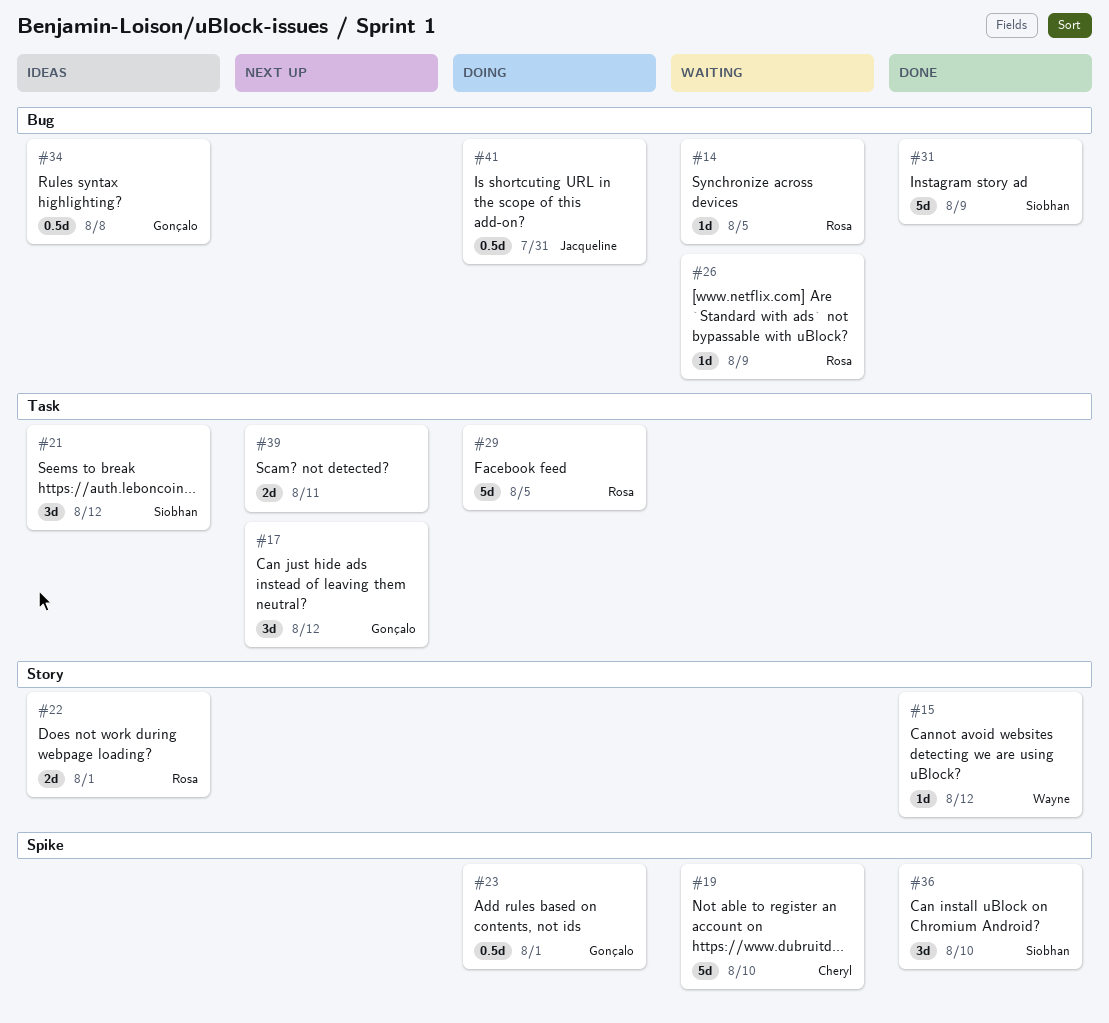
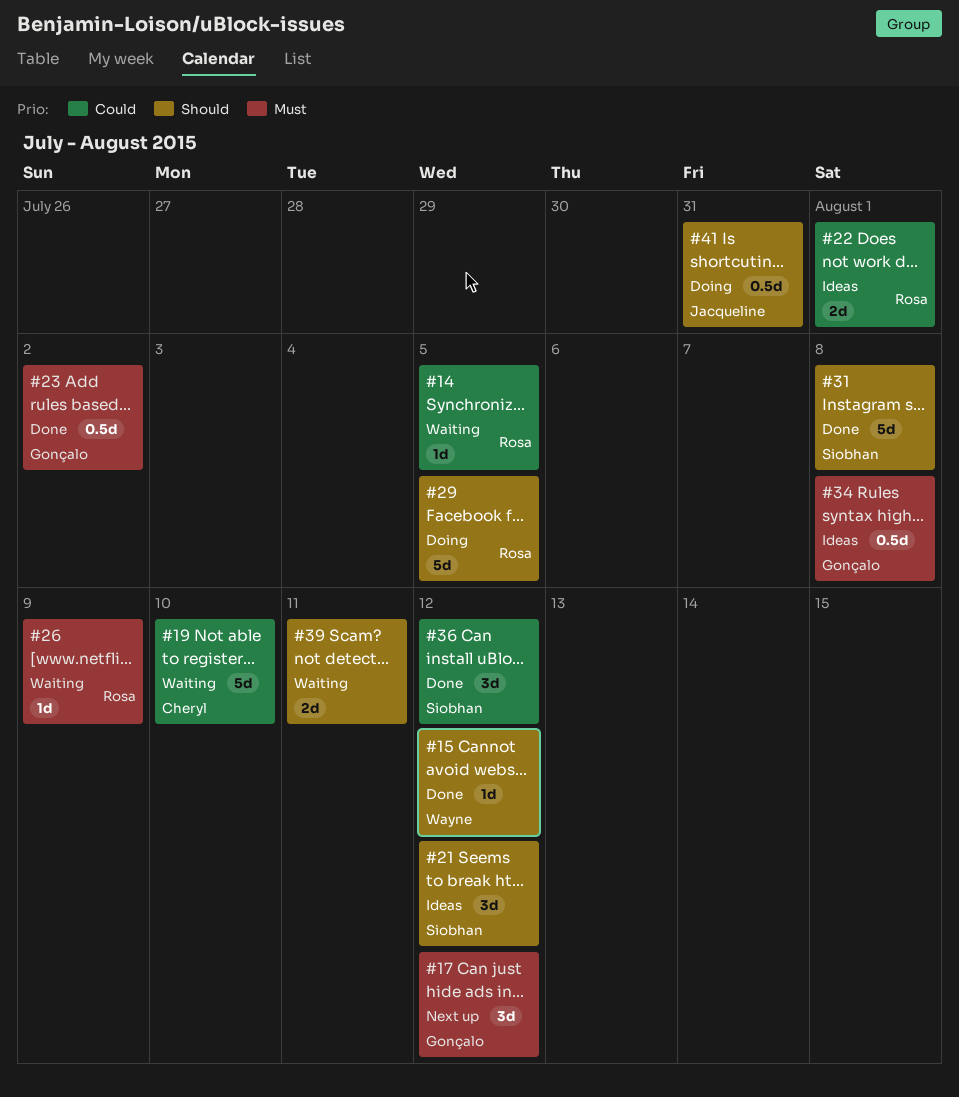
#23, status: Doing -> Done
#23, due: Aug 1 -> Aug 2
#31, due: Aug 9 -> Aug 8
#36, due: Aug 10 -> Aug 12
#39, status: Next up -> Waiting

